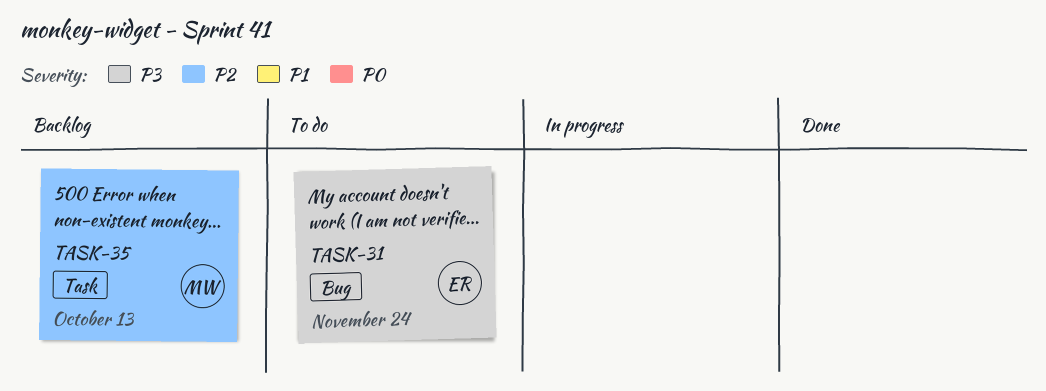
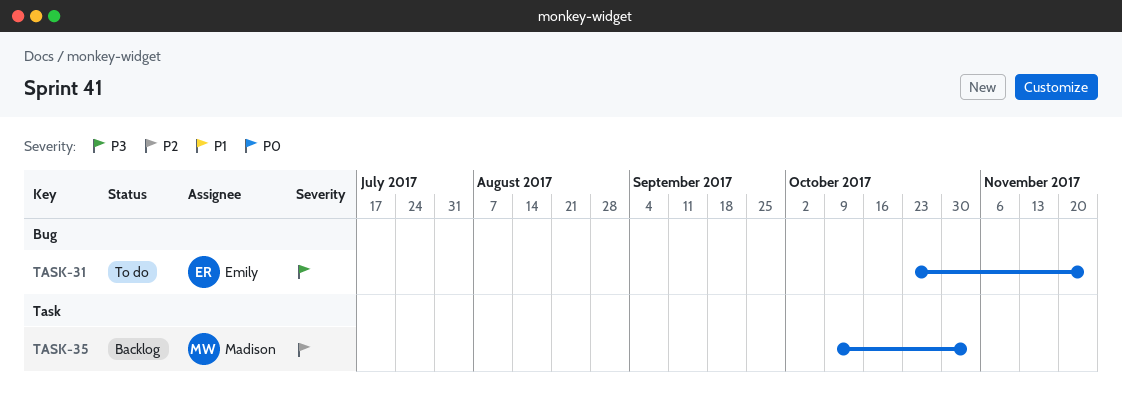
TASK-35, due: Oct 13 -> Nov 3

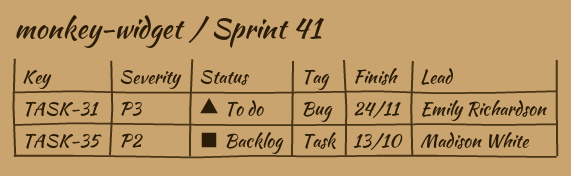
TASK-35, due: Nov 3 -> Oct 13

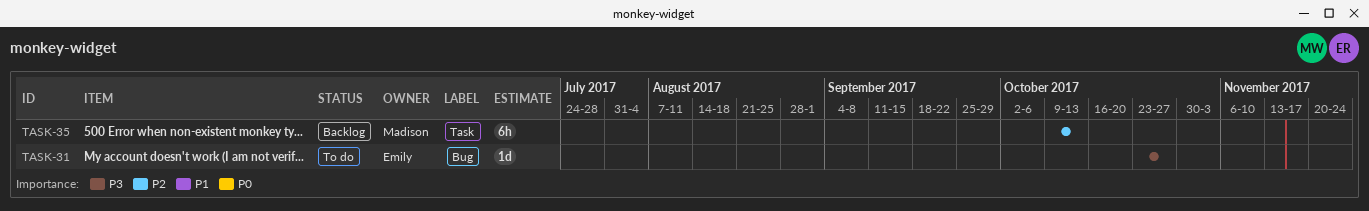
TASK-31, due: Nov 24 -> Oct 27

